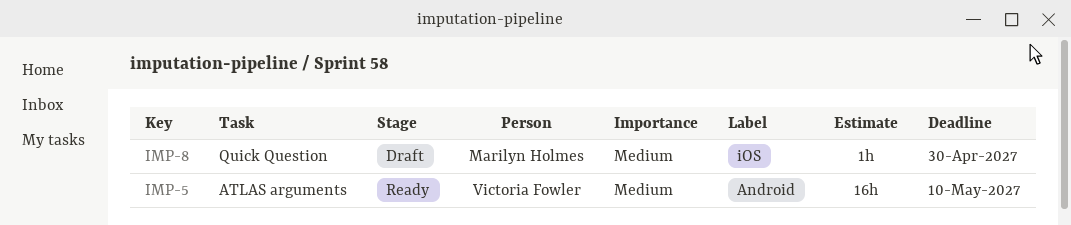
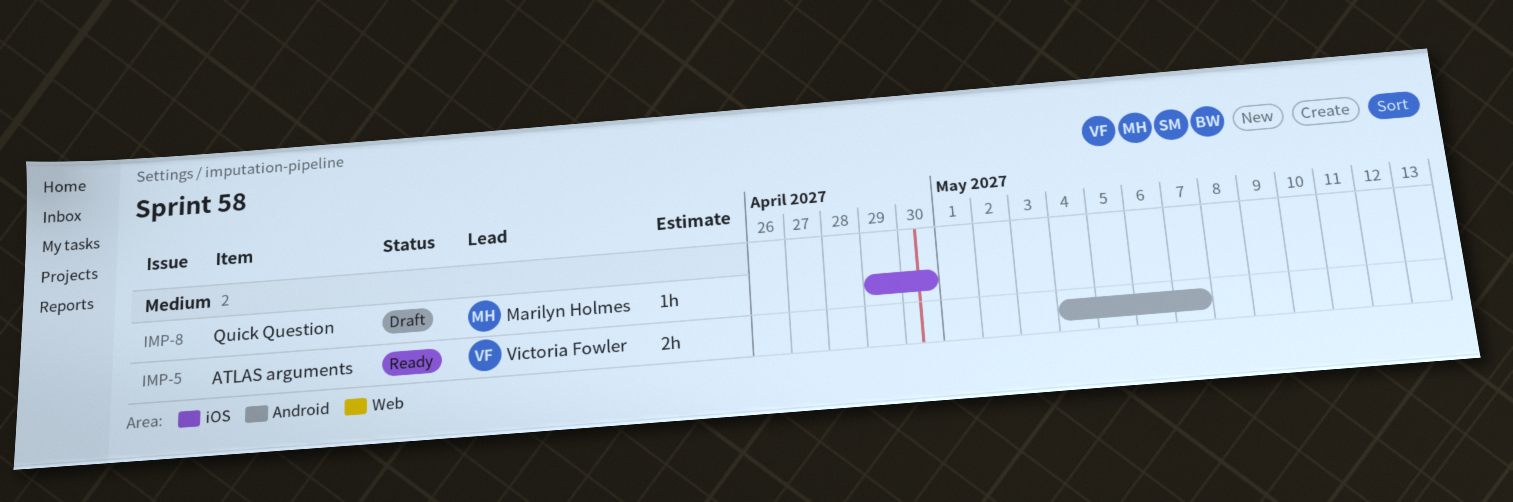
IMP-5, estimate: 16h -> 2h
IMP-5, due: May 10 -> May 7

